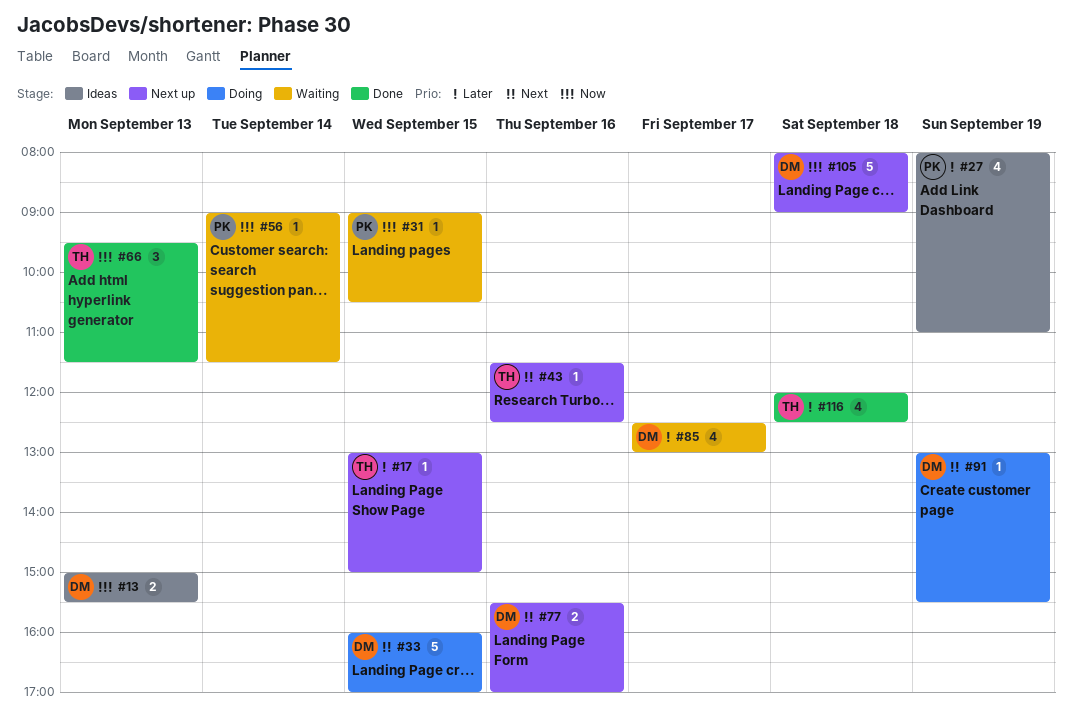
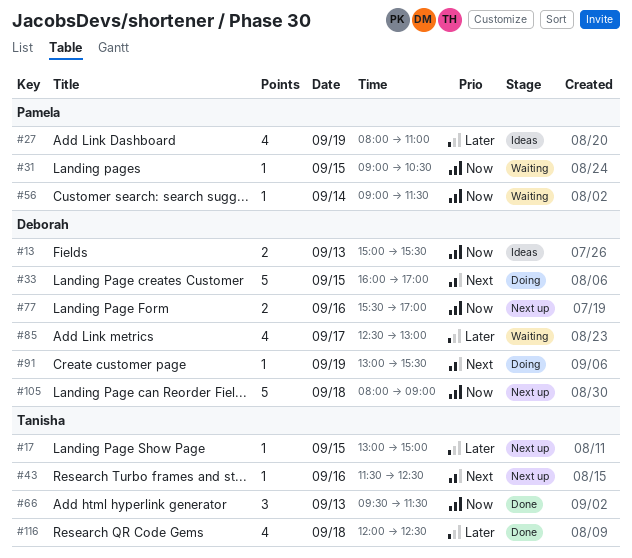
#77, priority: Next -> Now

